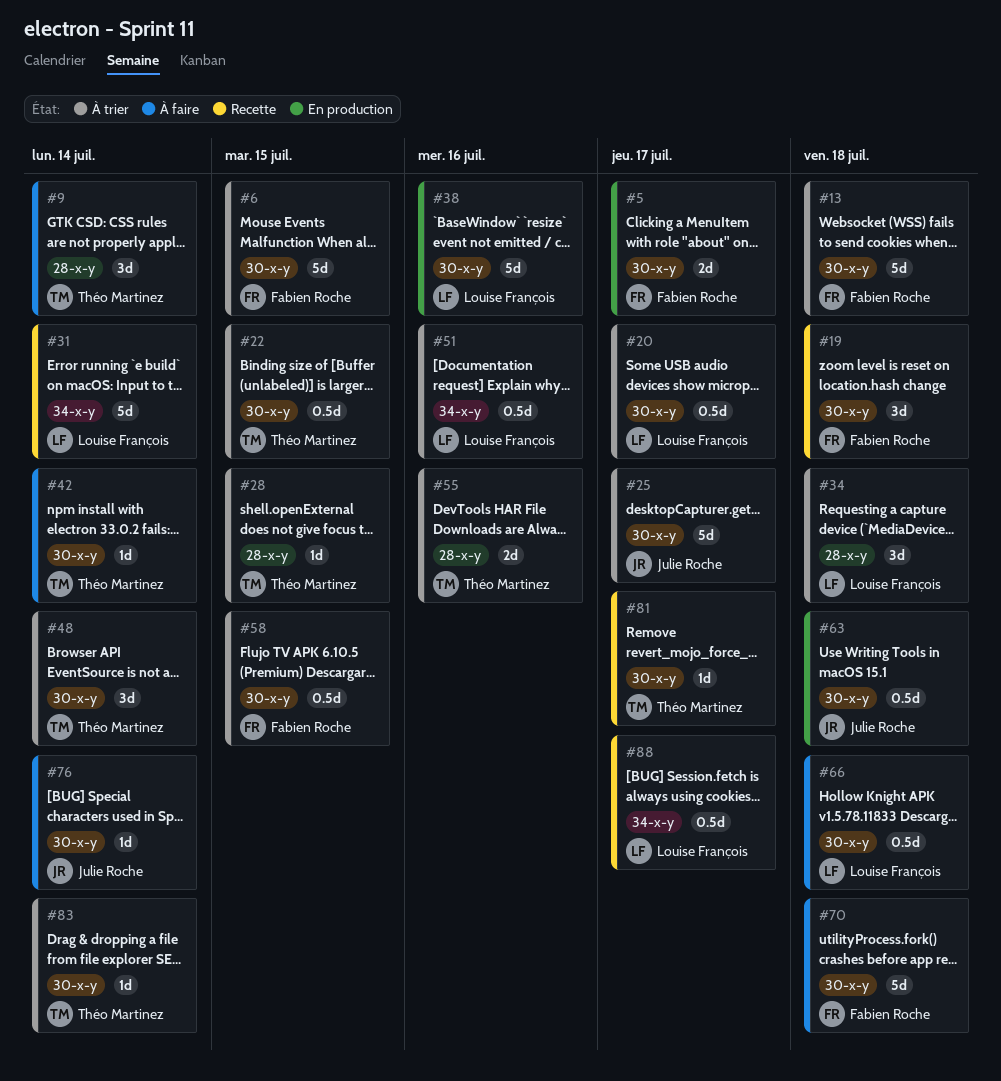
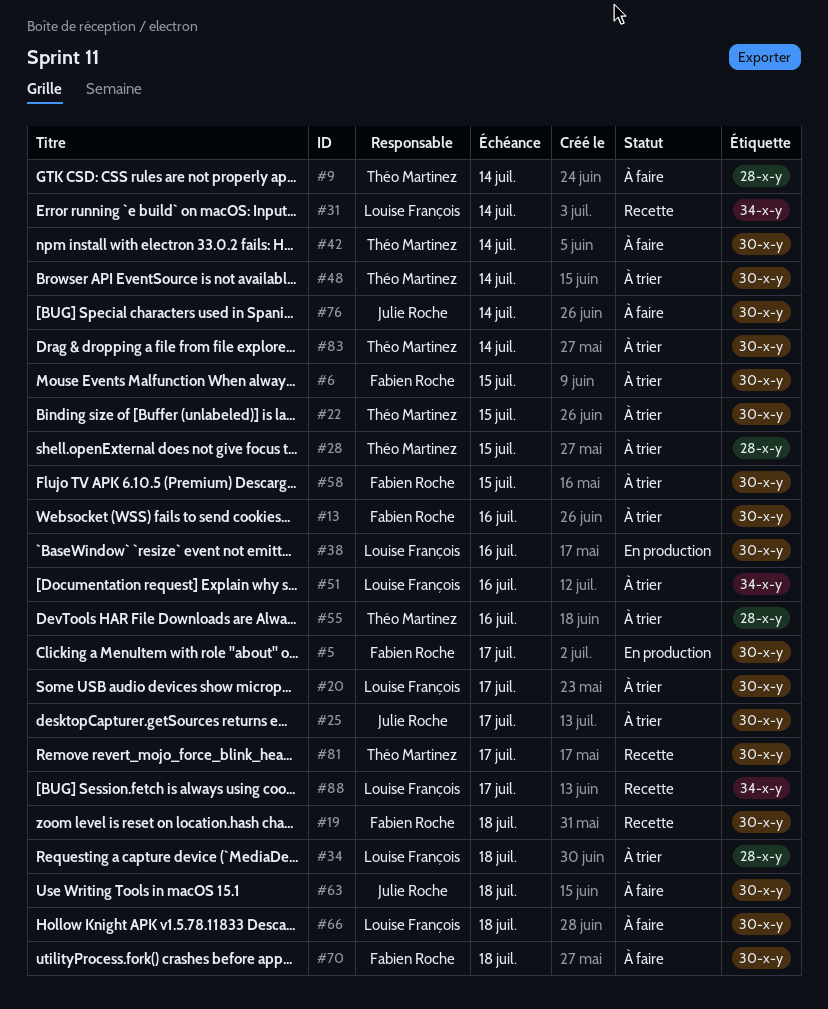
#13, due: Jul 18 -> Jul 16
#63, status: En production -> À faire

